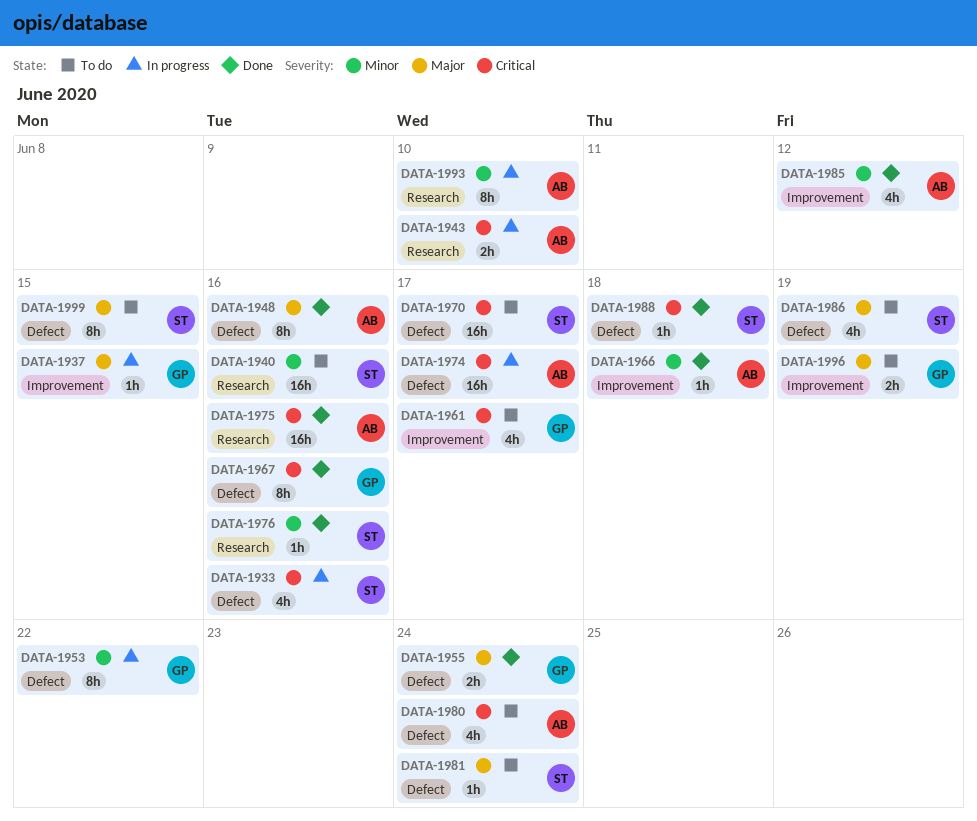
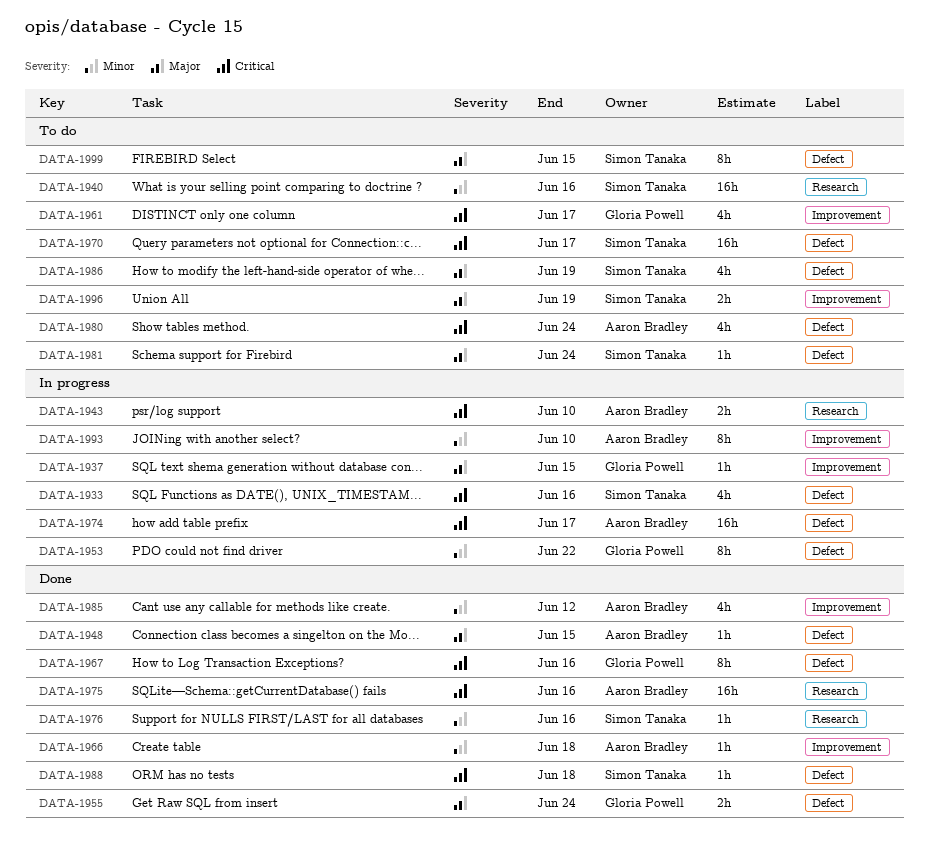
DATA-1948, estimate: 8h -> 1h
DATA-1948, due: Jun 16 -> Jun 15
DATA-1993, label: Research -> Improvement
DATA-1996, owner: Gloria Powell -> Simon Tanaka

